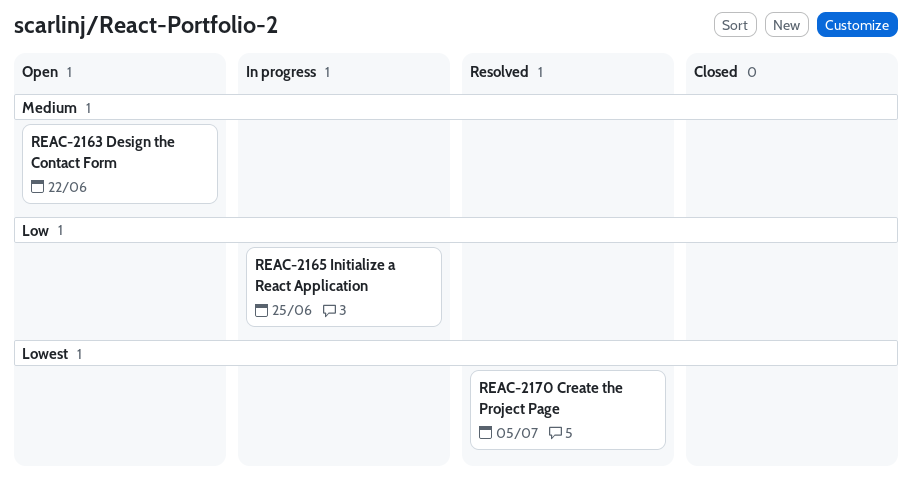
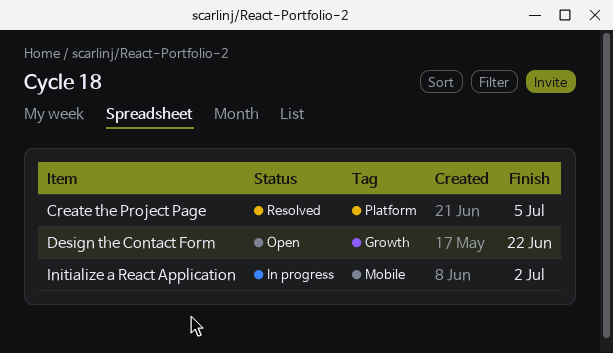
Initialize a React Application, due: Jun 25 -> Jul 2

